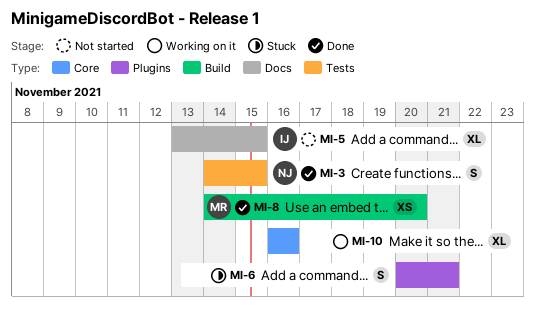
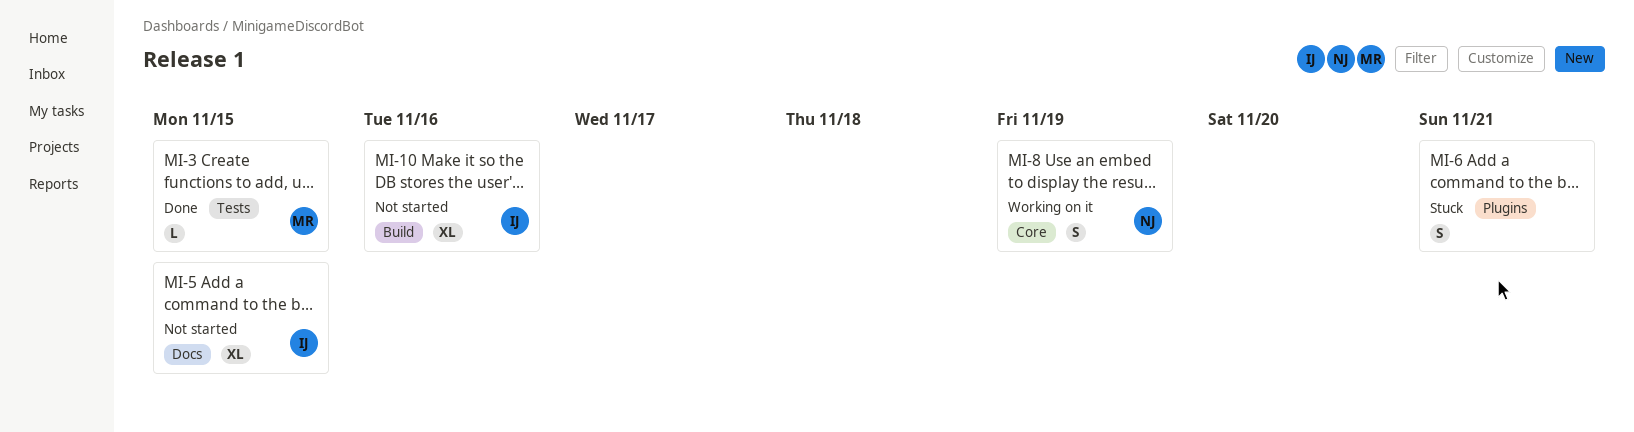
MI-3, owner: NJ -> MR
MI-3, estimate: S -> L
MI-8, status: Done -> Working on it
MI-8, owner: MR -> NJ
MI-8, label: Build -> Core
MI-8, estimate: XS -> S
MI-8, due: Nov 20 -> Nov 19
MI-10, status: Working on it -> Not started
MI-10, owner: none -> IJ
MI-10, label: Core -> Build

